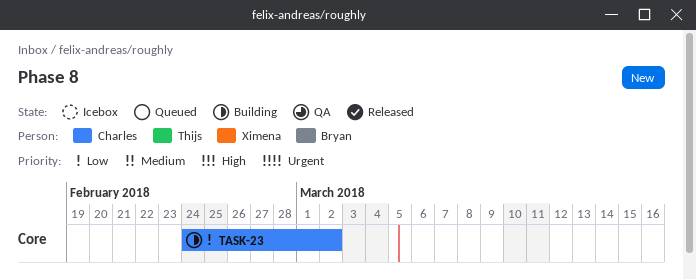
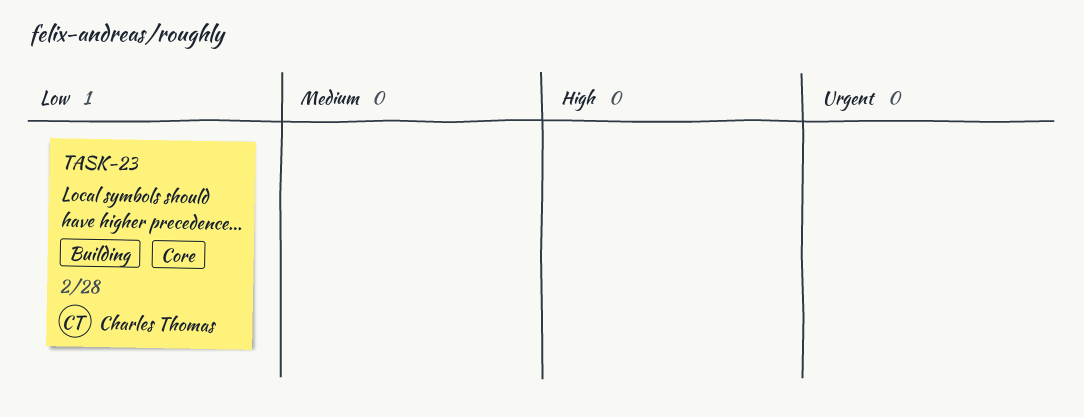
TASK-23, due: Mar 2 -> Feb 28

